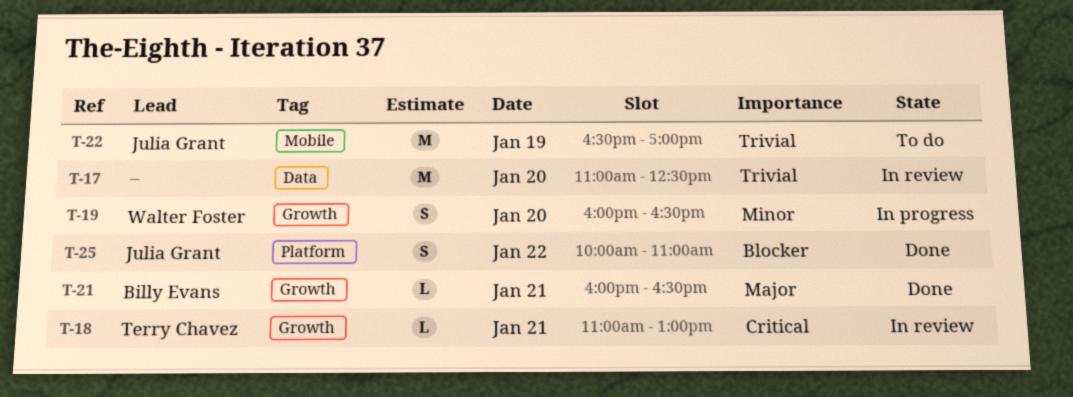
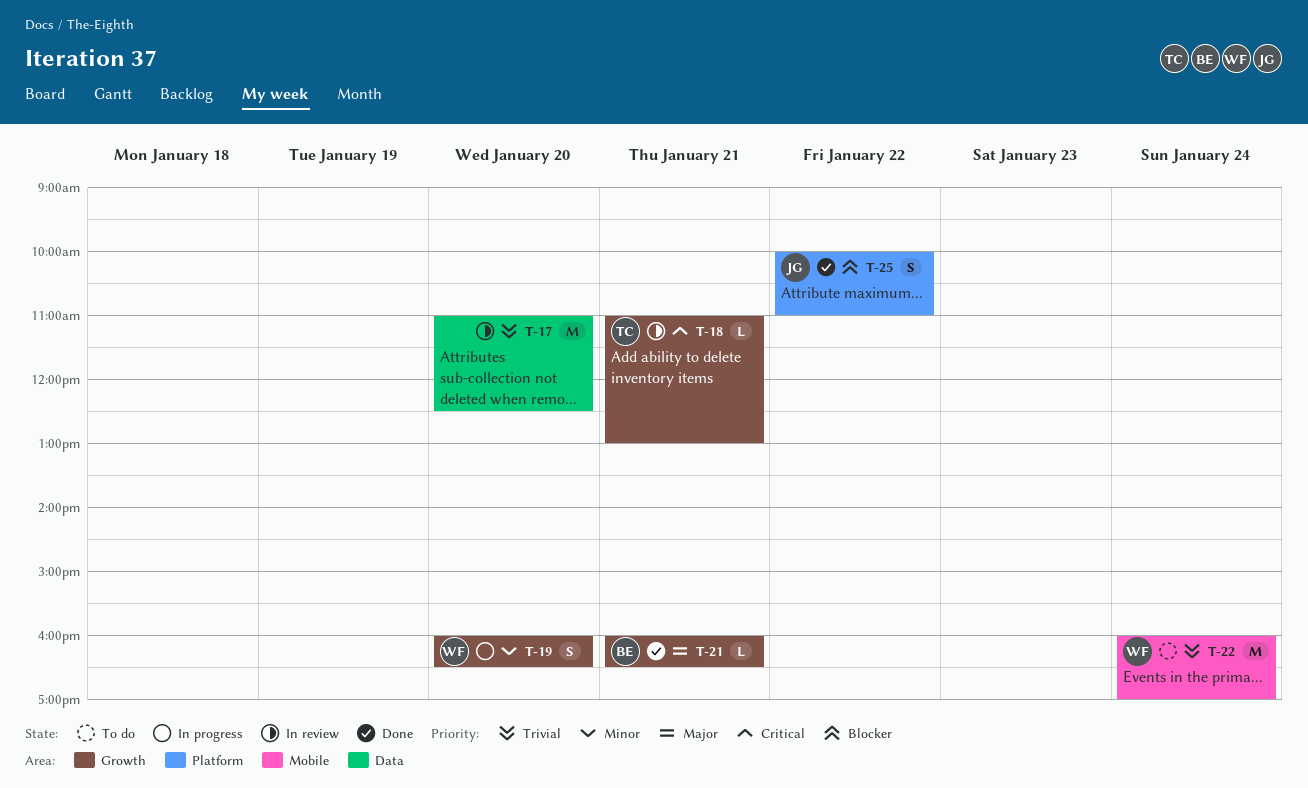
T-22, owner: Julia Grant -> Walter Foster
T-22, day: Jan 19 -> Jan 24
T-22, begins: 16:30 -> 16:00

